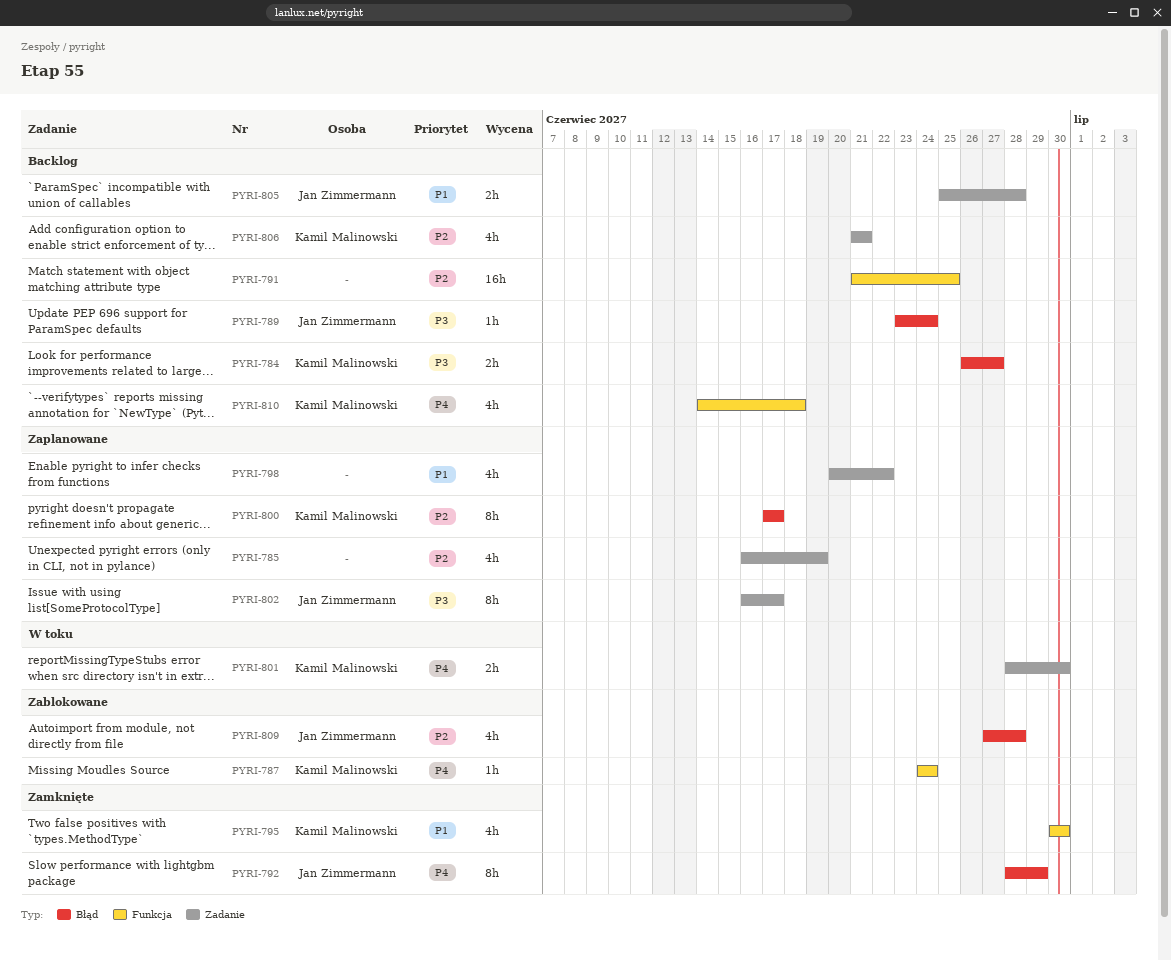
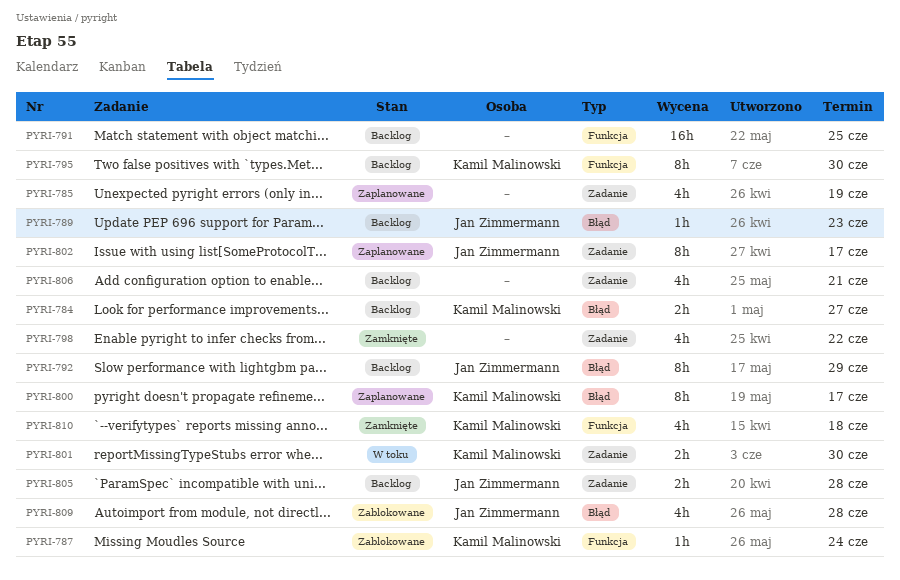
PYRI-789, due: Jun 24 -> Jun 23
PYRI-792, status: Zamknięte -> Backlog
PYRI-795, status: Zamknięte -> Backlog
PYRI-795, estimate: 4h -> 8h
PYRI-798, status: Zaplanowane -> Zamknięte
PYRI-806, owner: Kamil Malinowski -> none
PYRI-810, status: Backlog -> Zamknięte

